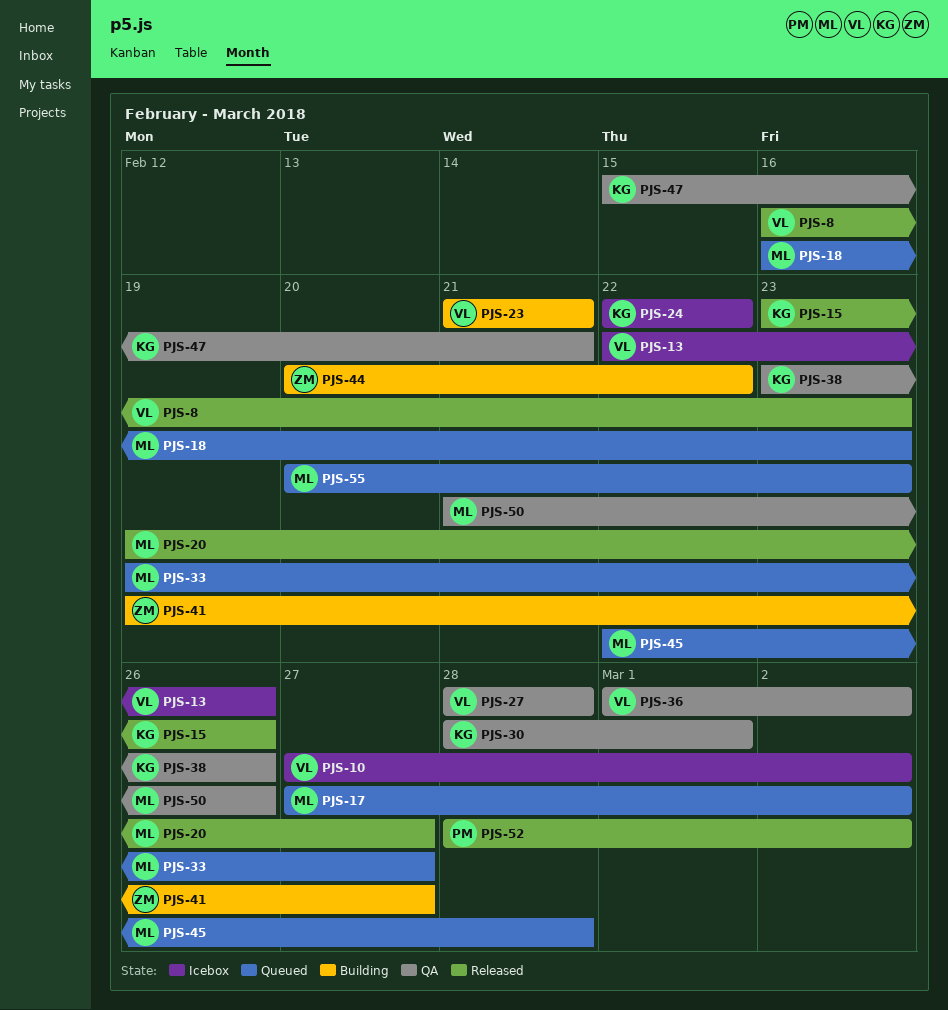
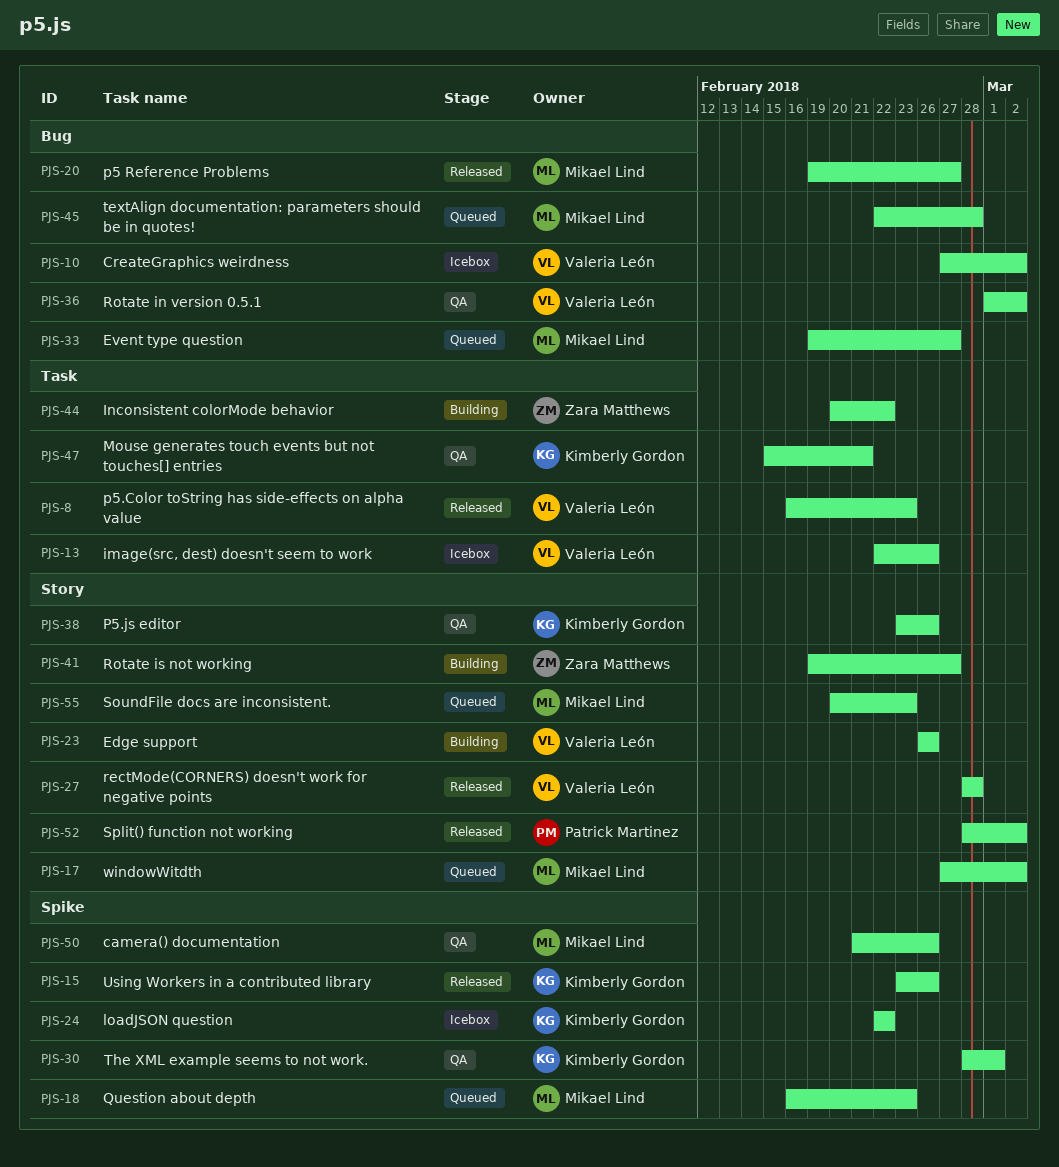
PJS-23, start: Feb 21 -> Feb 26
PJS-23, due: Feb 21 -> Feb 26
PJS-27, status: QA -> Released

